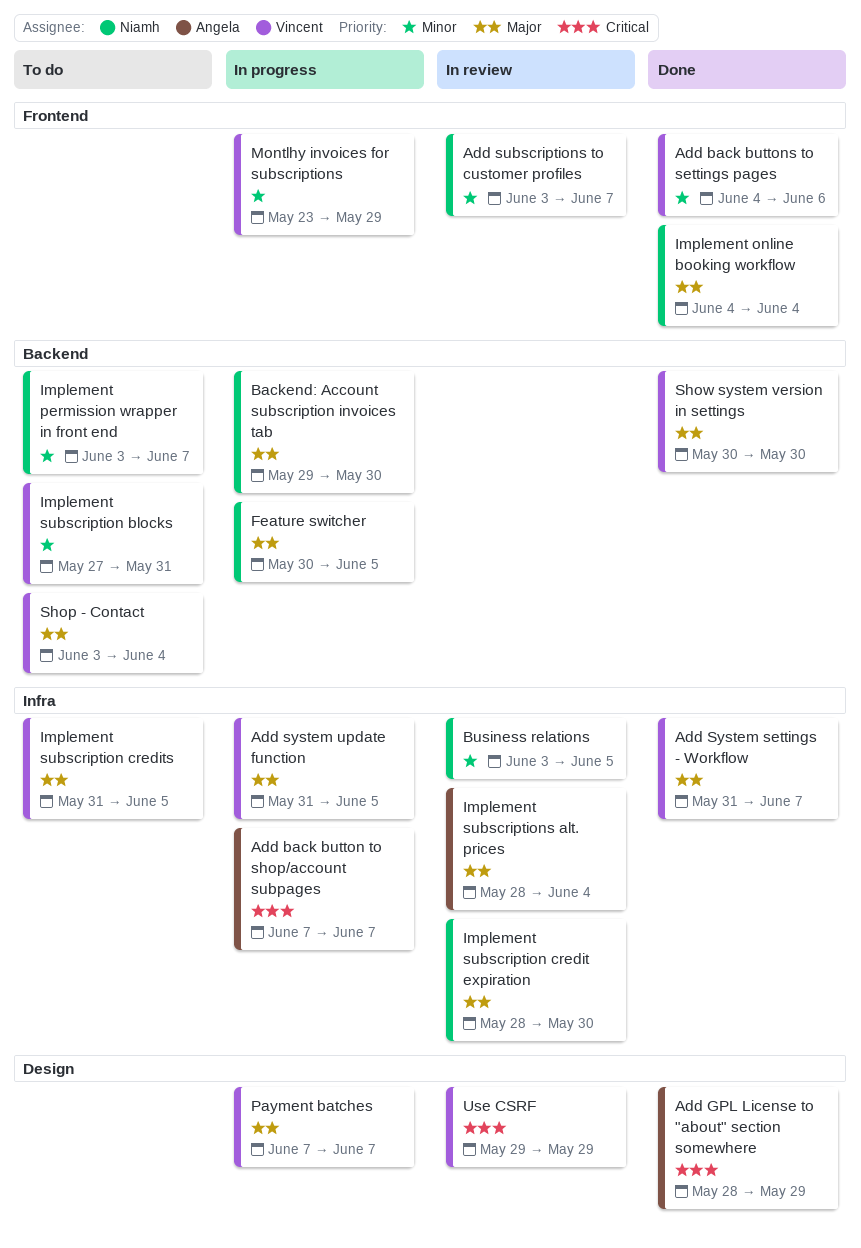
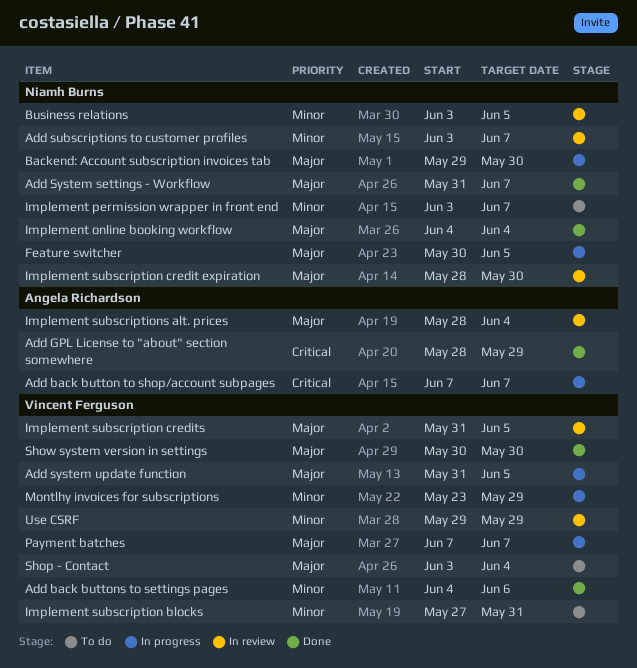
Add System settings - Workflow, owner: Vincent Ferguson -> Niamh Burns
Implement subscription credits, status: To do -> In review
Use CSRF, priority: Critical -> Minor

